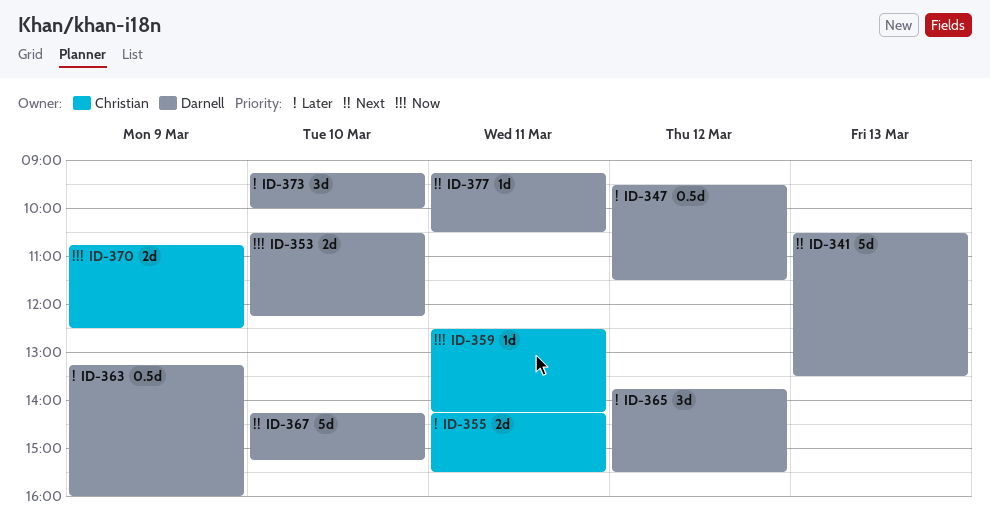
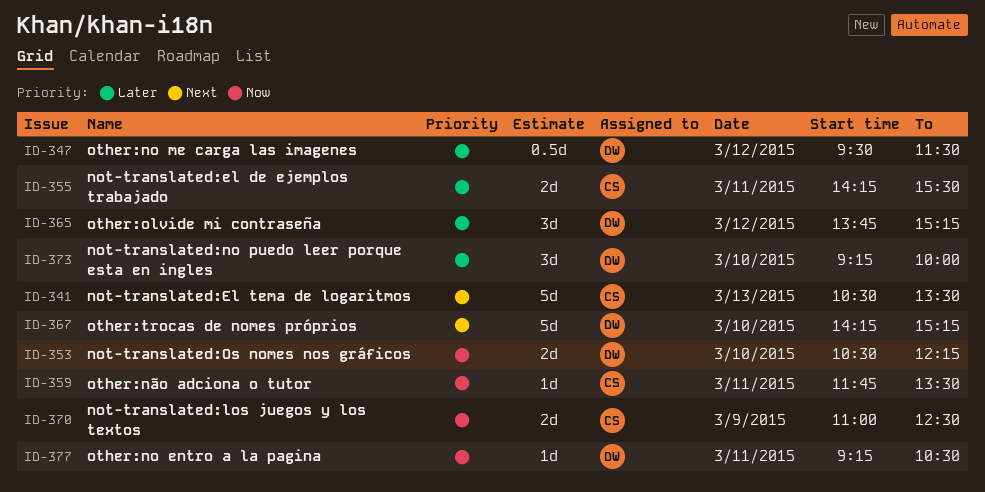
ID-341, owner: Darnell -> Christian
ID-359, begins: 12:30 -> 11:45
ID-359, ends: 14:15 -> 13:30
ID-363: present -> none
ID-365, ends: 15:30 -> 15:15
ID-370, begins: 10:45 -> 11:00
ID-377, priority: Next -> Now

